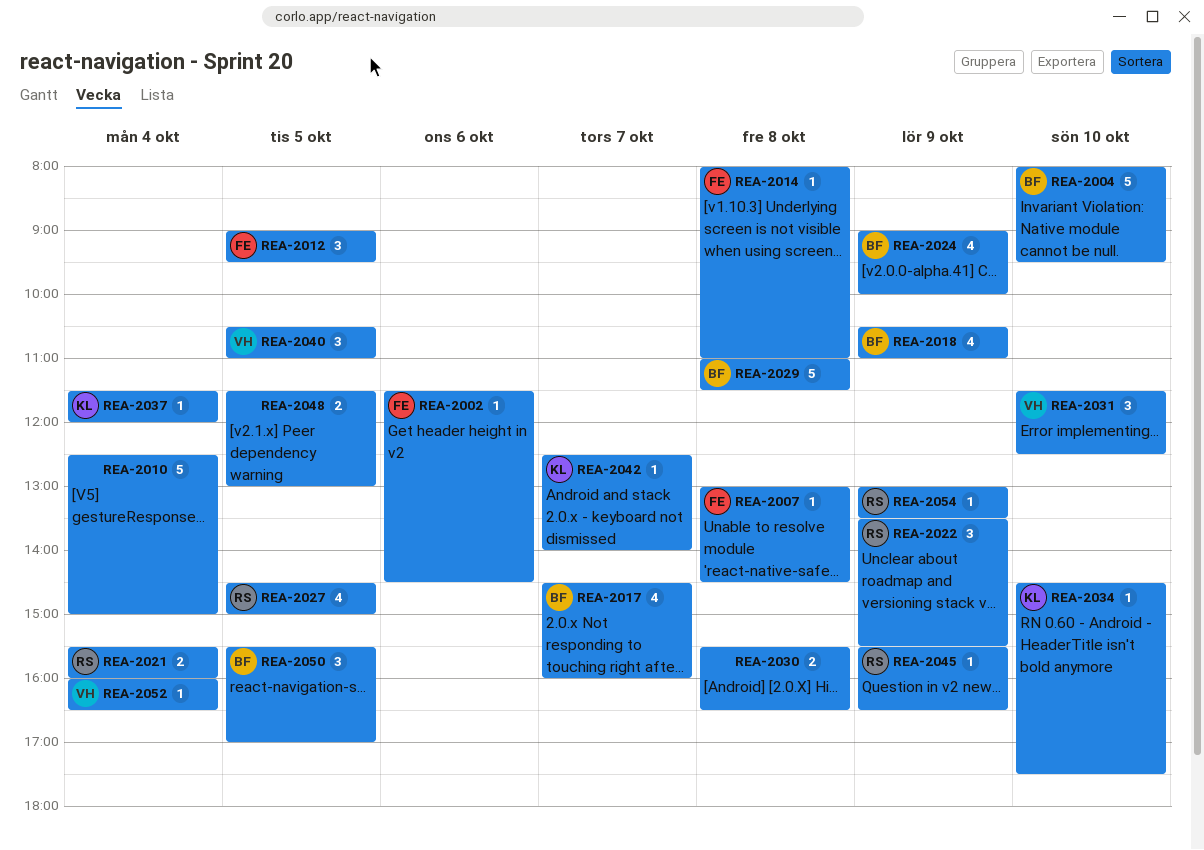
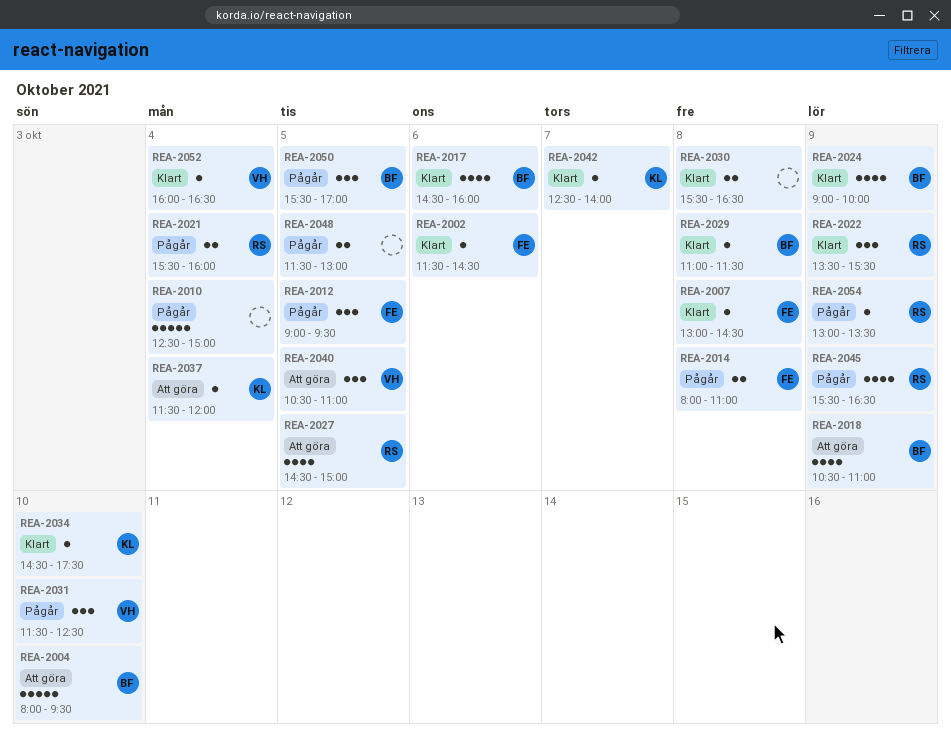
REA-2014, estimate: 1 -> 2
REA-2017, day: Oct 7 -> Oct 6
REA-2029, estimate: 5 -> 1
REA-2045, estimate: 1 -> 4

